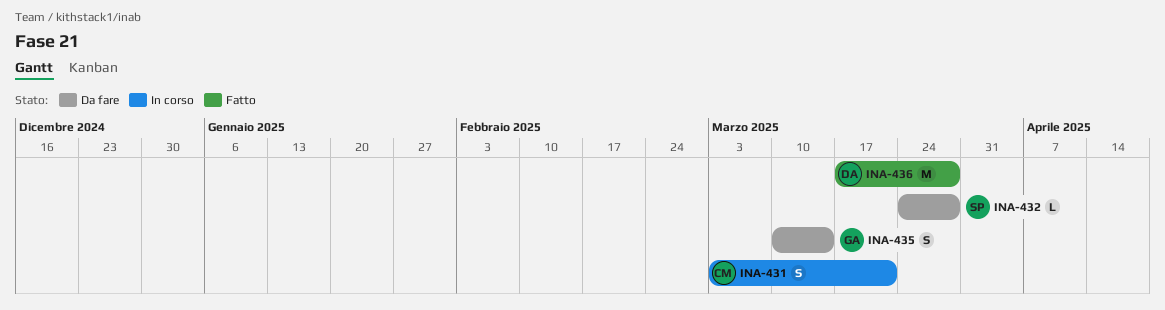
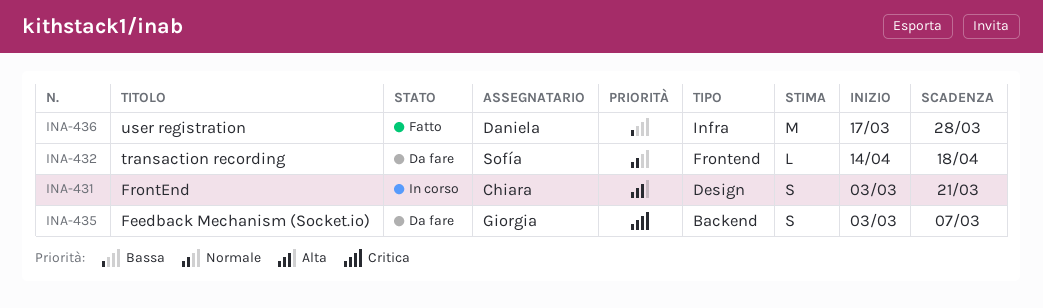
INA-432, start: Mar 24 -> Apr 14
INA-432, due: Mar 28 -> Apr 18
INA-435, start: Mar 10 -> Mar 3
INA-435, due: Mar 14 -> Mar 7

